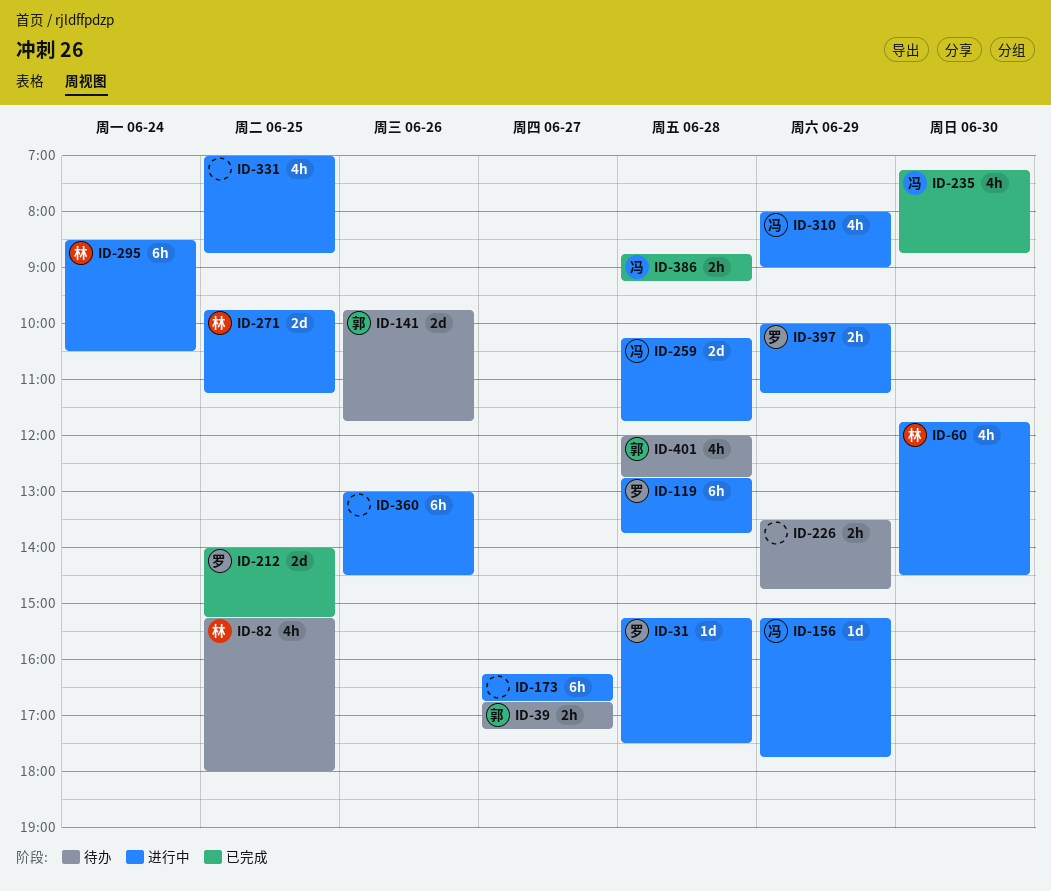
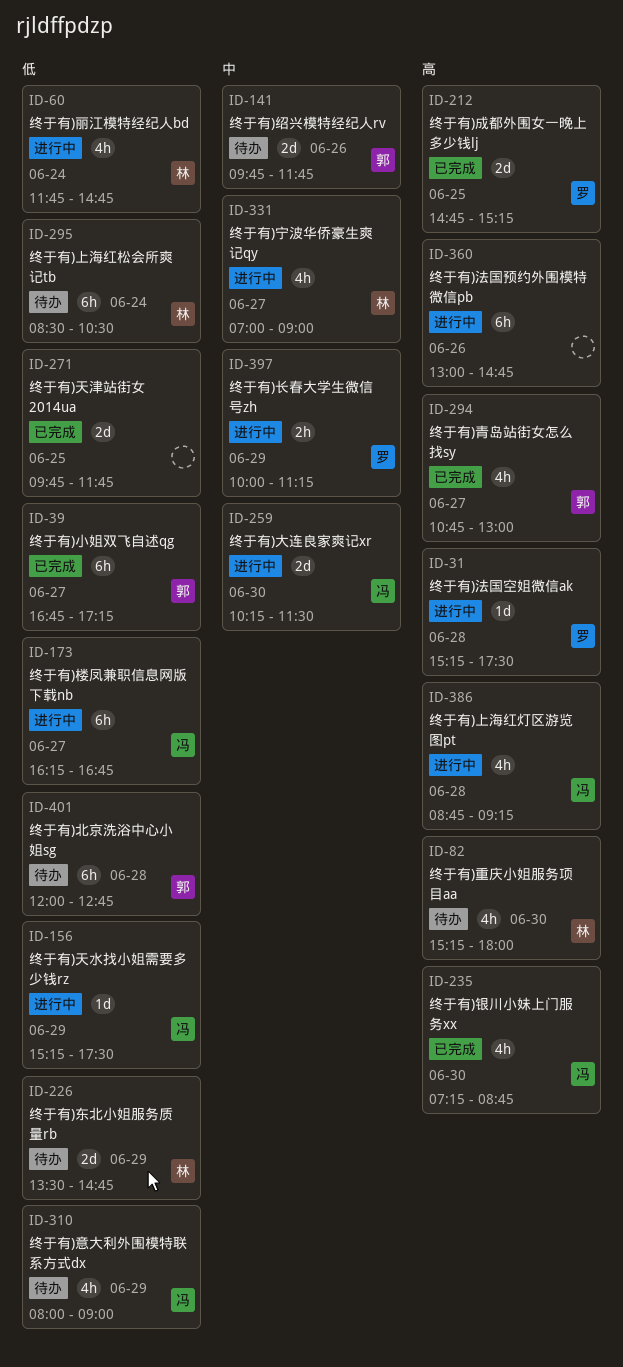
ID-39, status: 待办 -> 已完成
ID-39, estimate: 2h -> 6h
ID-60, day: Jun 30 -> Jun 24
ID-60, ends: 14:30 -> 14:45
ID-82, day: Jun 25 -> Jun 30
ID-119: present -> none
ID-156, ends: 17:45 -> 17:30
ID-173, owner: none -> 冯
ID-212, begins: 14:00 -> 14:45
ID-226, owner: none -> 林
ID-226, estimate: 2h -> 2d
ID-259, day: Jun 28 -> Jun 30
ID-259, ends: 11:45 -> 11:30
ID-271, status: 进行中 -> 已完成
ID-271, owner: 林 -> none
ID-271, ends: 11:15 -> 11:45
ID-294: none -> present
ID-295, status: 进行中 -> 待办
ID-310, status: 进行中 -> 待办
ID-331, owner: none -> 林
ID-331, day: Jun 25 -> Jun 27
ID-331, ends: 08:45 -> 09:00
ID-360, ends: 14:30 -> 14:45
ID-386, status: 已完成 -> 进行中
ID-386, estimate: 2h -> 4h
ID-401, estimate: 4h -> 6h

